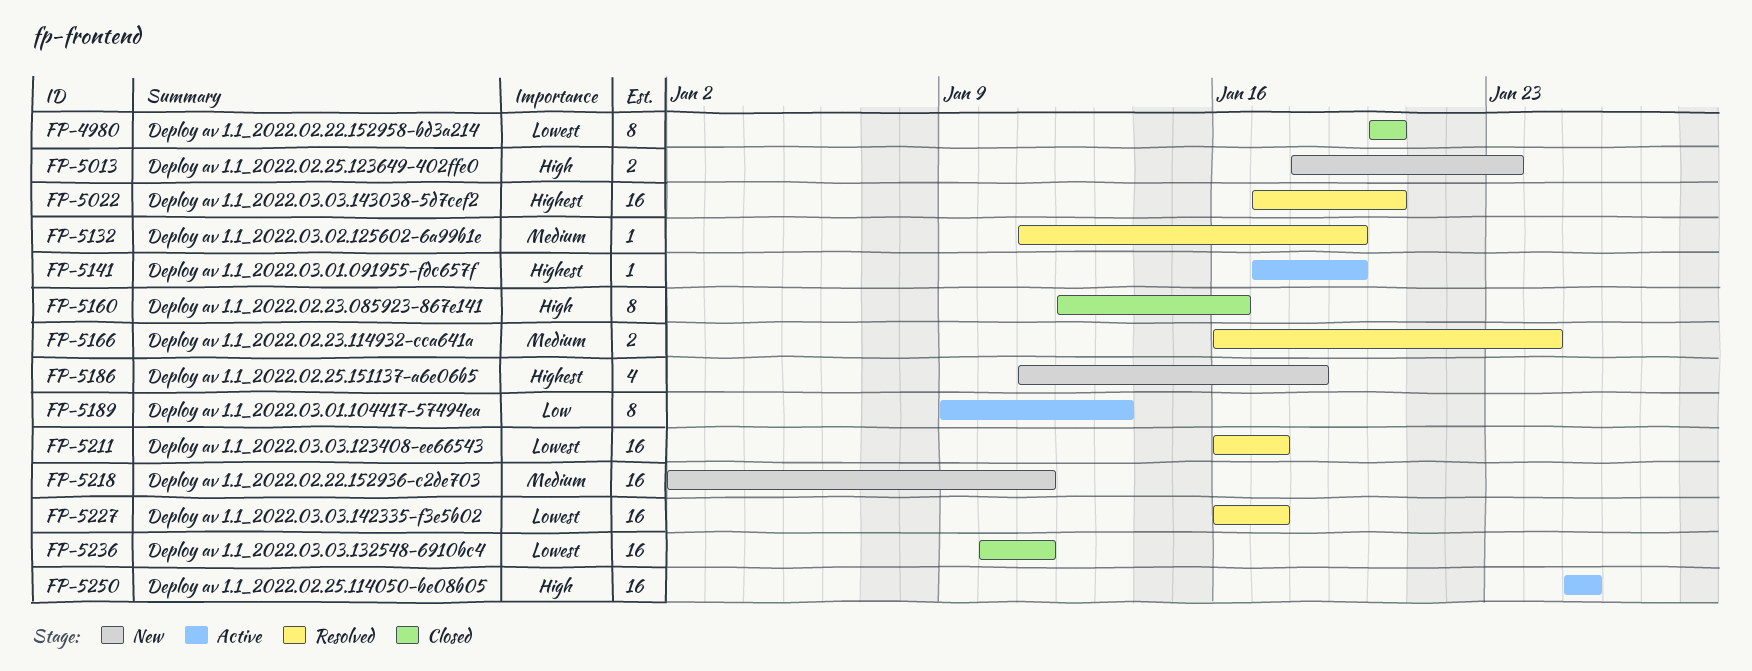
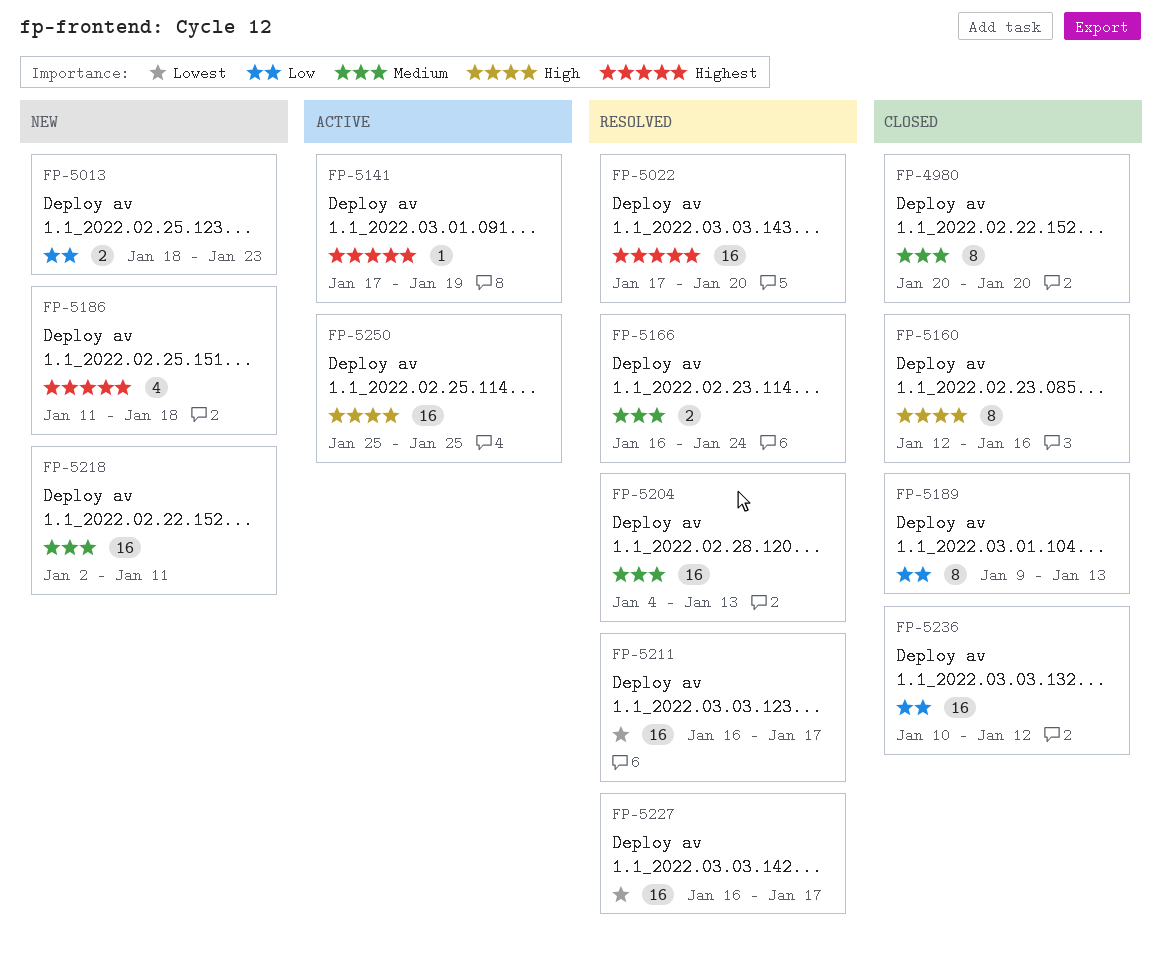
FP-4980, priority: Lowest -> Medium
FP-5013, priority: High -> Low
FP-5132: present -> none
FP-5189, status: Active -> Closed
FP-5204: none -> present
FP-5236, priority: Lowest -> Low
FP-5236, due: Jan 11 -> Jan 12

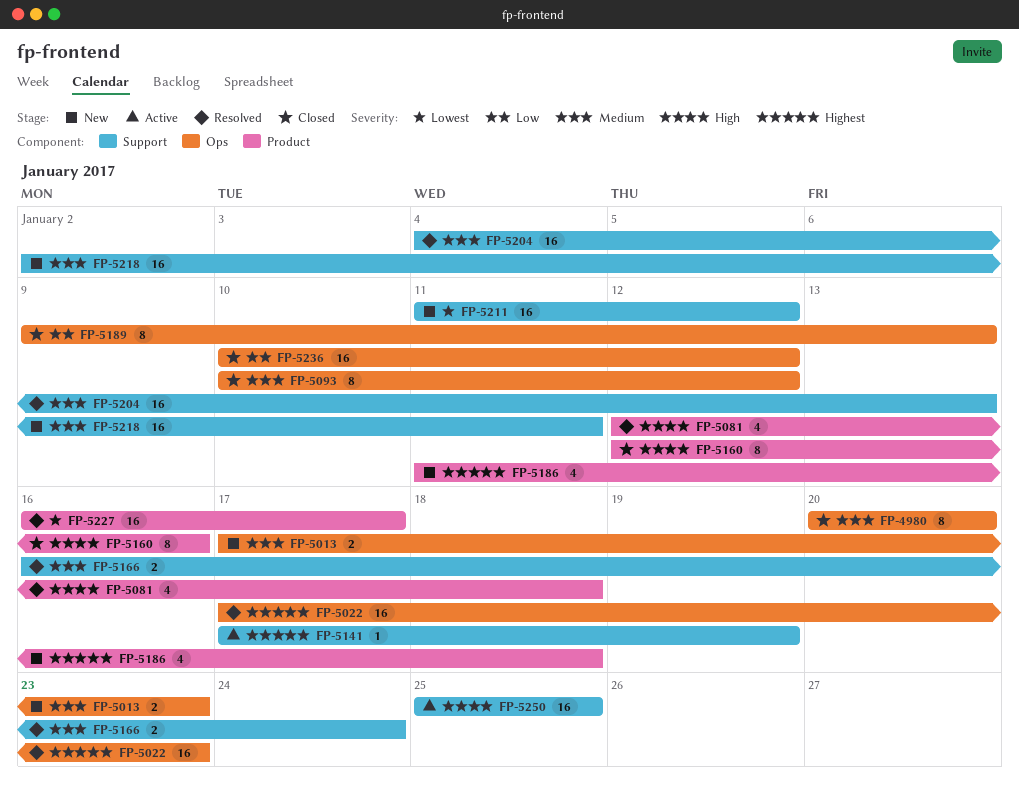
FP-5013, priority: Low -> Medium
FP-5013, start: Jan 18 -> Jan 17
FP-5022, due: Jan 20 -> Jan 23
FP-5081: none -> present
FP-5093: none -> present
FP-5211, status: Resolved -> New
FP-5211, start: Jan 16 -> Jan 11
FP-5211, due: Jan 17 -> Jan 12

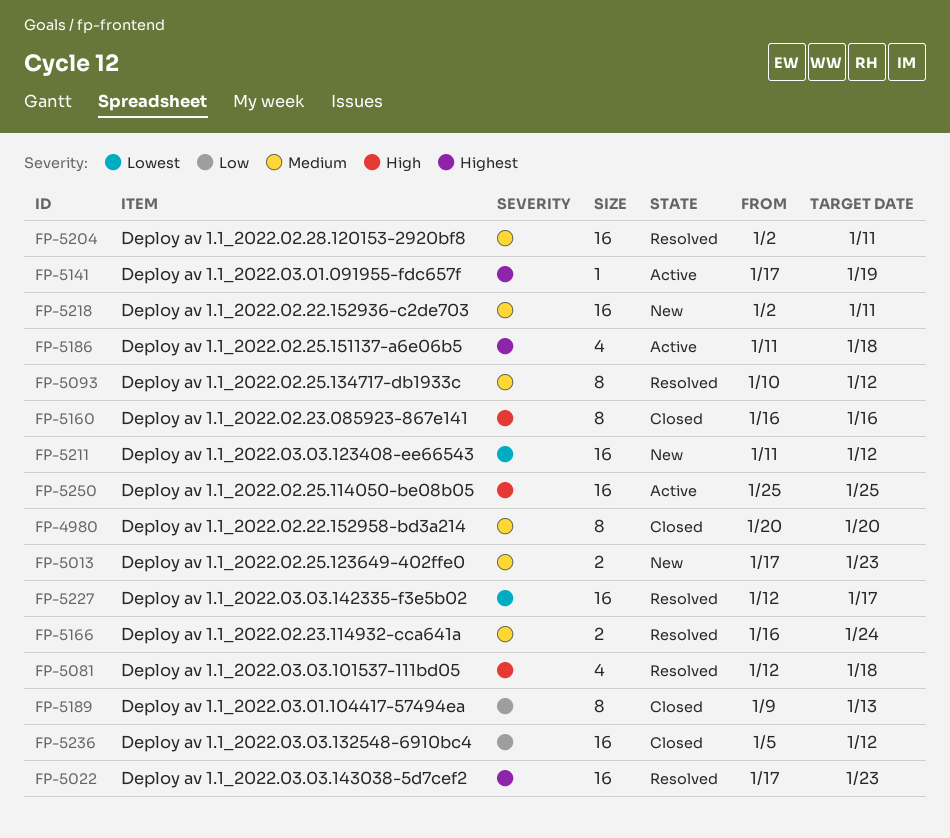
FP-5093, status: Closed -> Resolved
FP-5160, start: Jan 12 -> Jan 16
FP-5186, status: New -> Active
FP-5204, start: Jan 4 -> Jan 2
FP-5204, due: Jan 13 -> Jan 11
FP-5227, start: Jan 16 -> Jan 12
FP-5236, start: Jan 10 -> Jan 5

